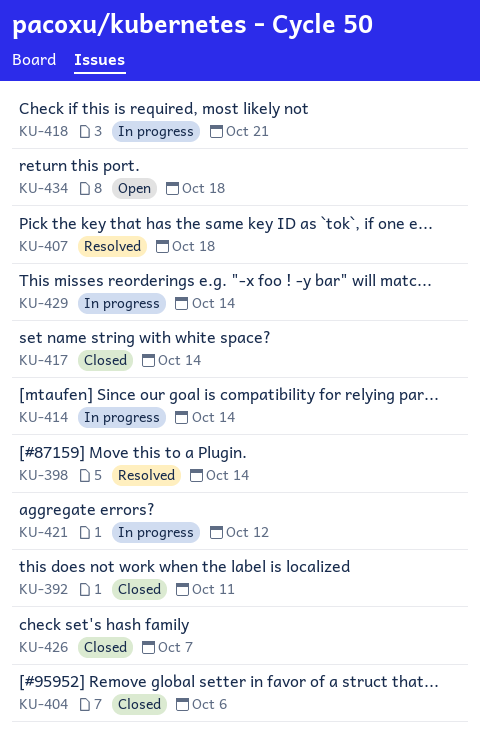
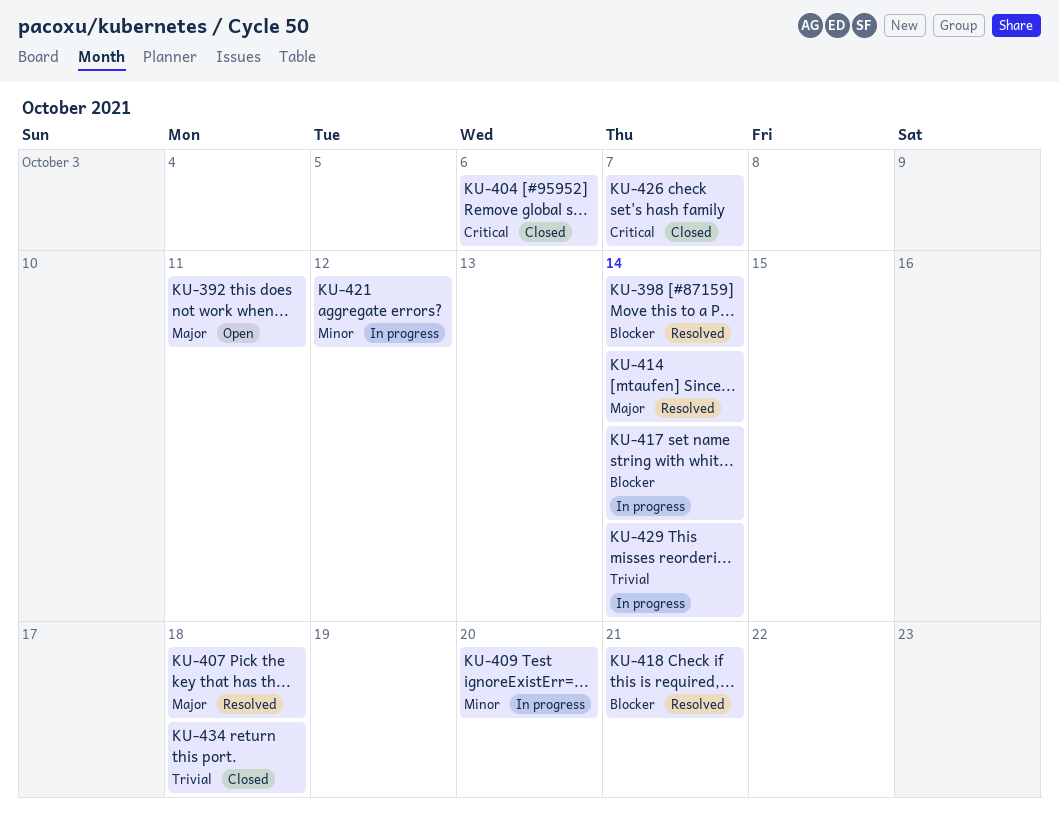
KU-392, status: Closed -> Open
KU-409: none -> present
KU-414, status: In progress -> Resolved
KU-417, status: Closed -> In progress
KU-418, status: In progress -> Resolved
KU-434, status: Open -> Closed

